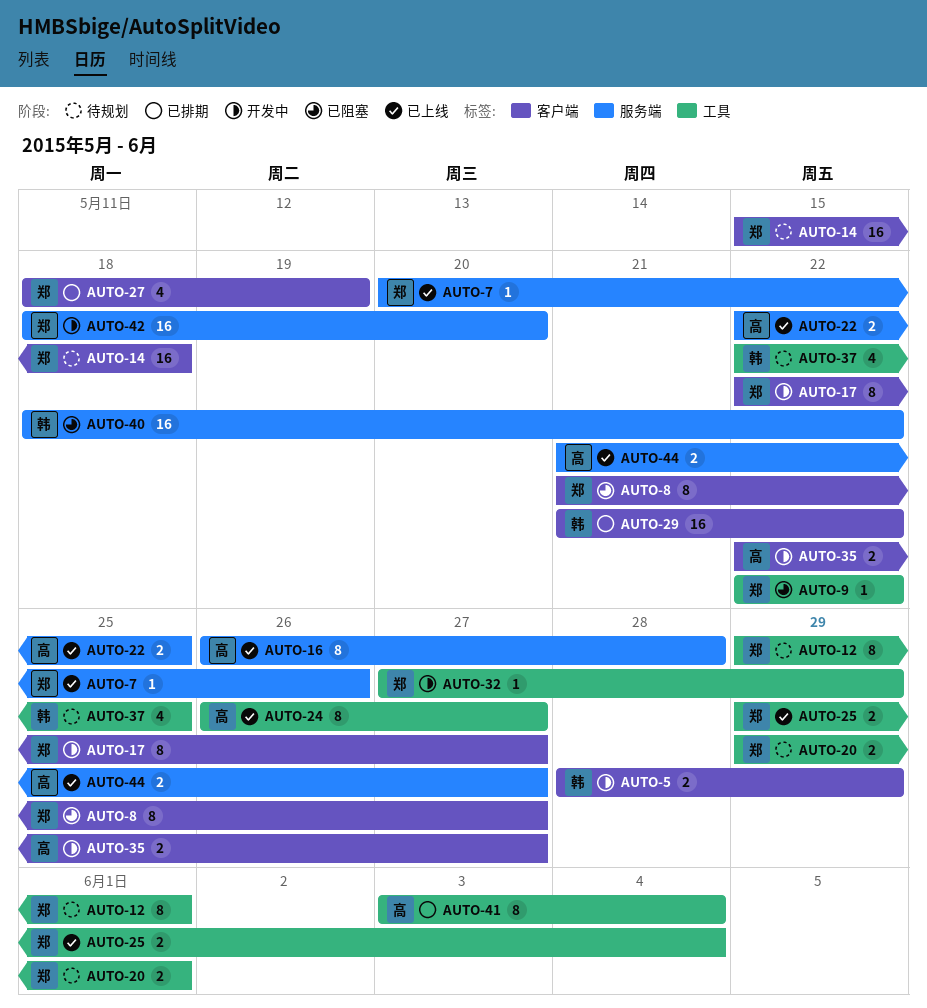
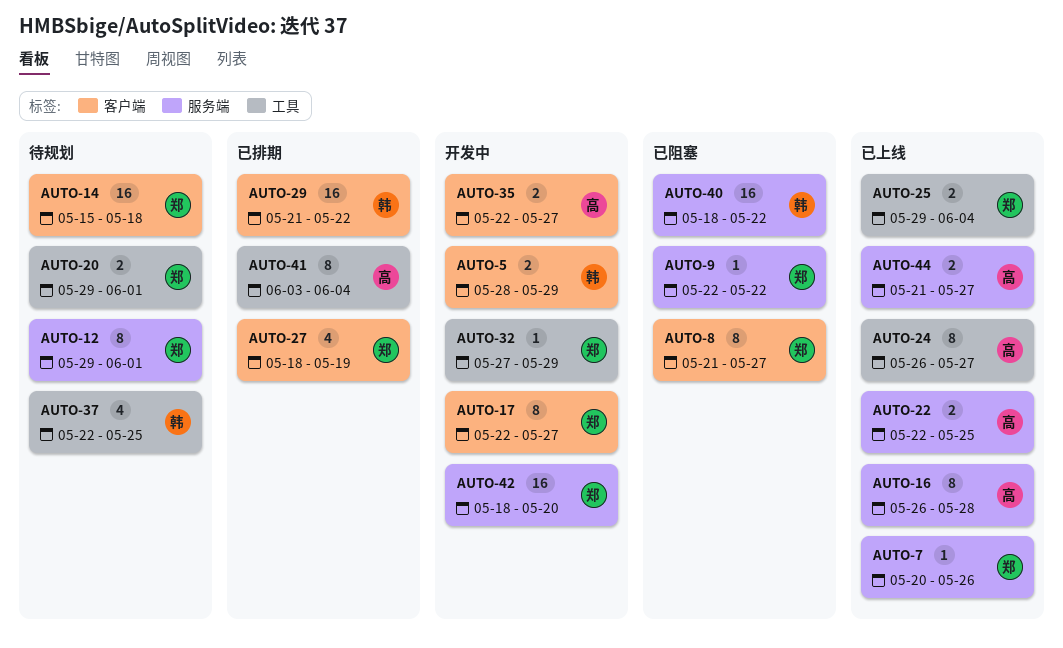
AUTO-9, label: 工具 -> 服务端
AUTO-12, label: 工具 -> 服务端

